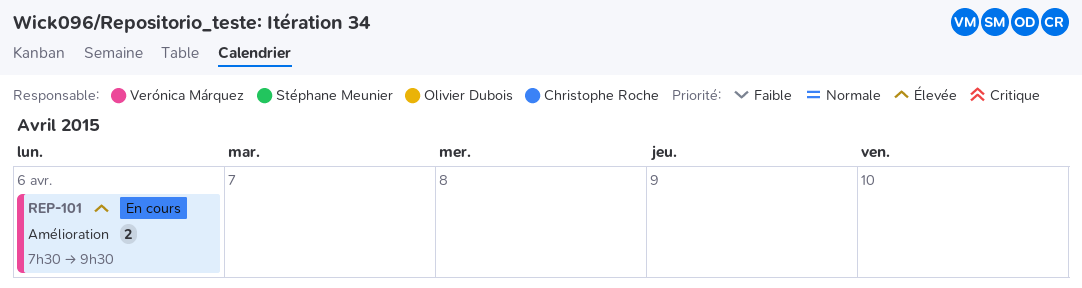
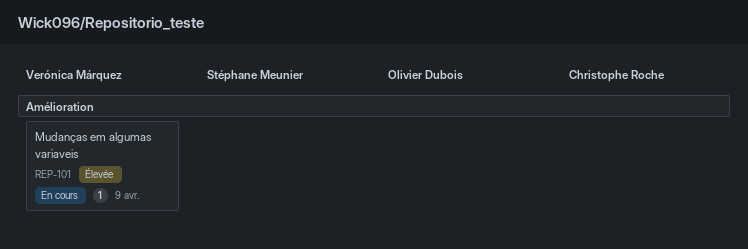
REP-101, estimate: 2 -> 1
REP-101, day: Apr 6 -> Apr 9

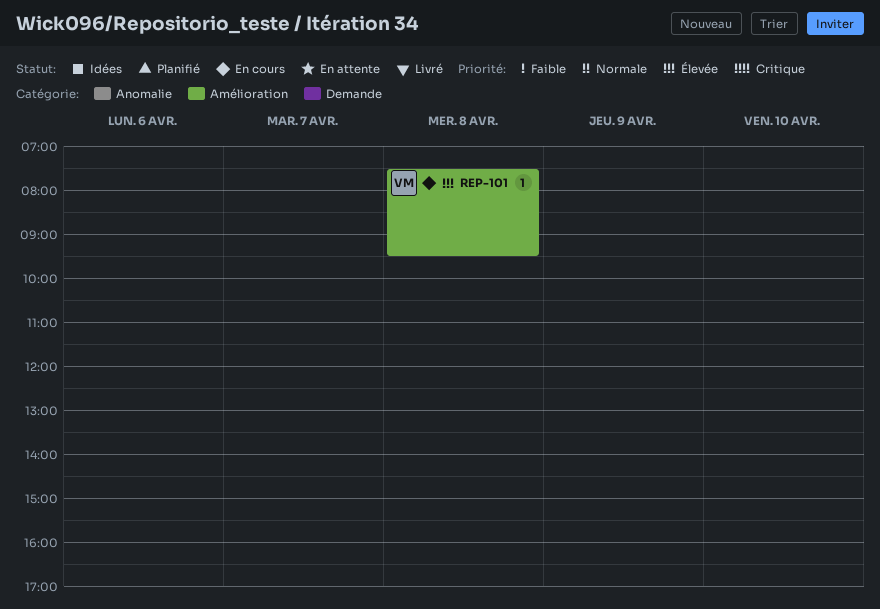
REP-101, day: Apr 9 -> Apr 8

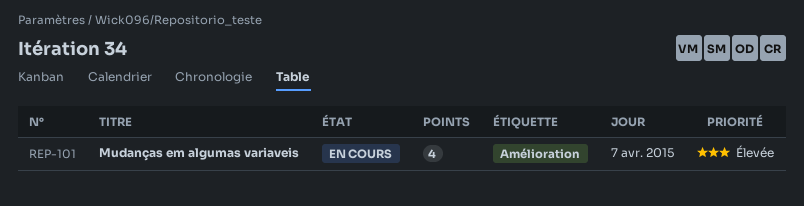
REP-101, estimate: 1 -> 4
REP-101, day: Apr 8 -> Apr 7

